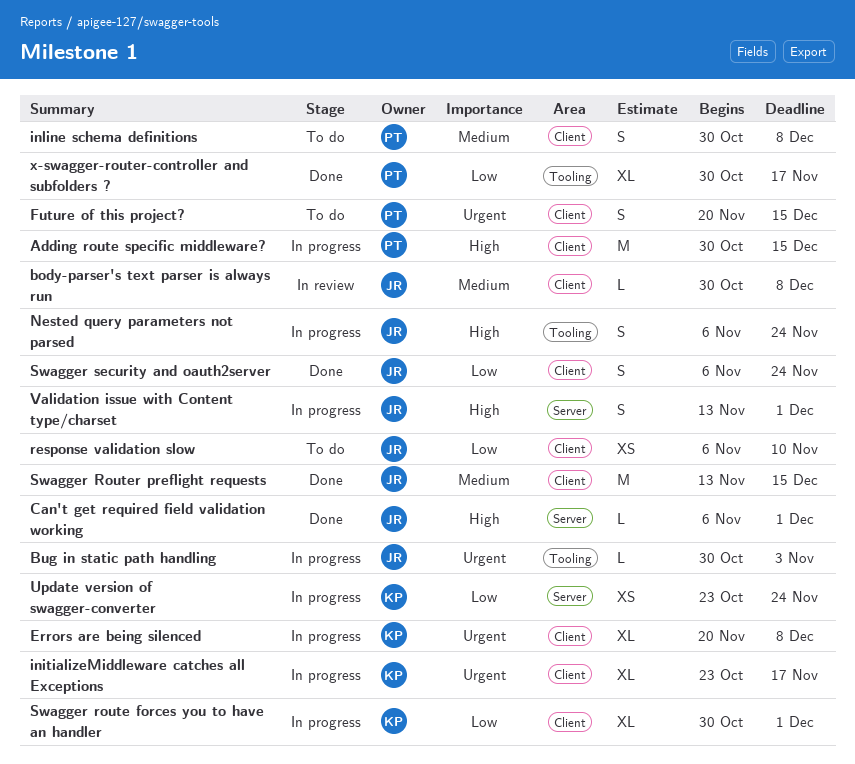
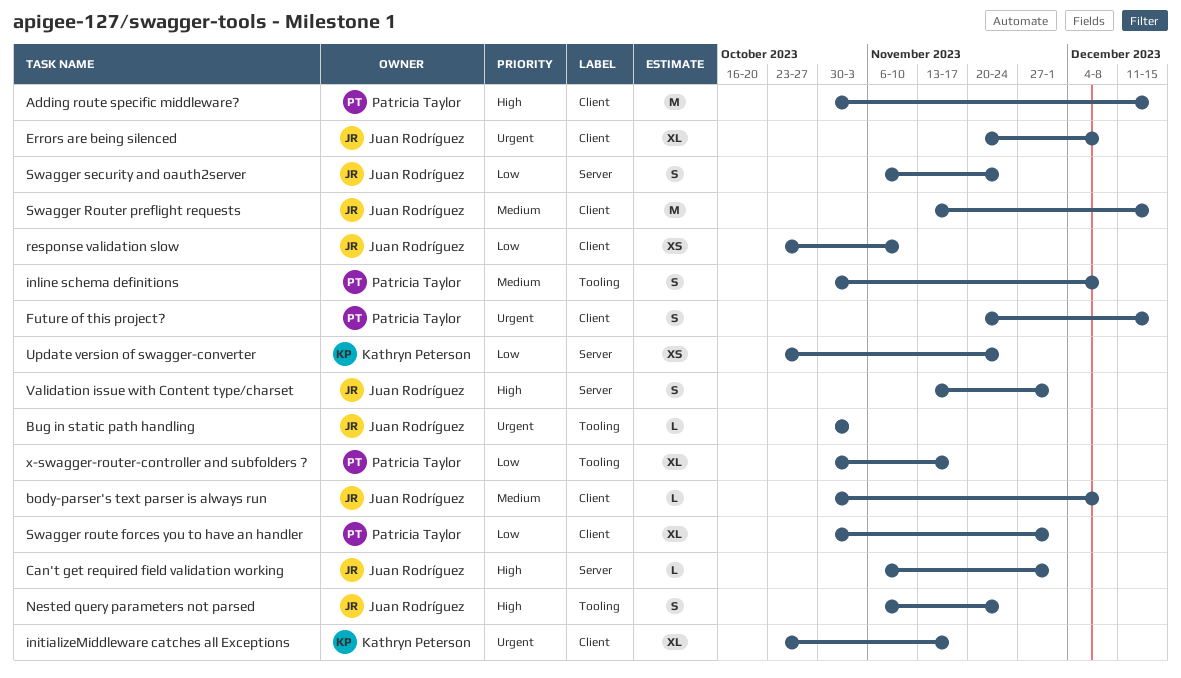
Errors are being silenced, owner: Kathryn Peterson -> Juan Rodríguez
inline schema definitions, label: Client -> Tooling
response validation slow, start: Nov 6 -> Oct 23
Swagger route forces you to have an handler, owner: Kathryn Peterson -> Patricia Taylor
Swagger security and oauth2server, label: Client -> Server

